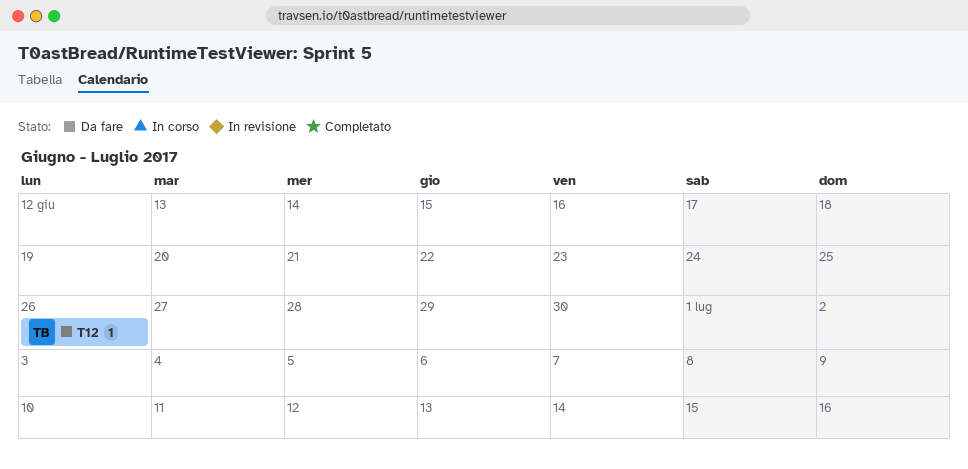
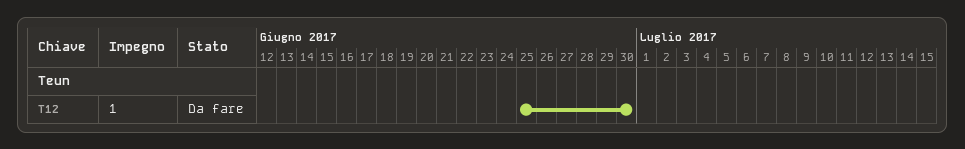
T12, start: Jun 26 -> Jun 25
T12, due: Jun 26 -> Jun 30

